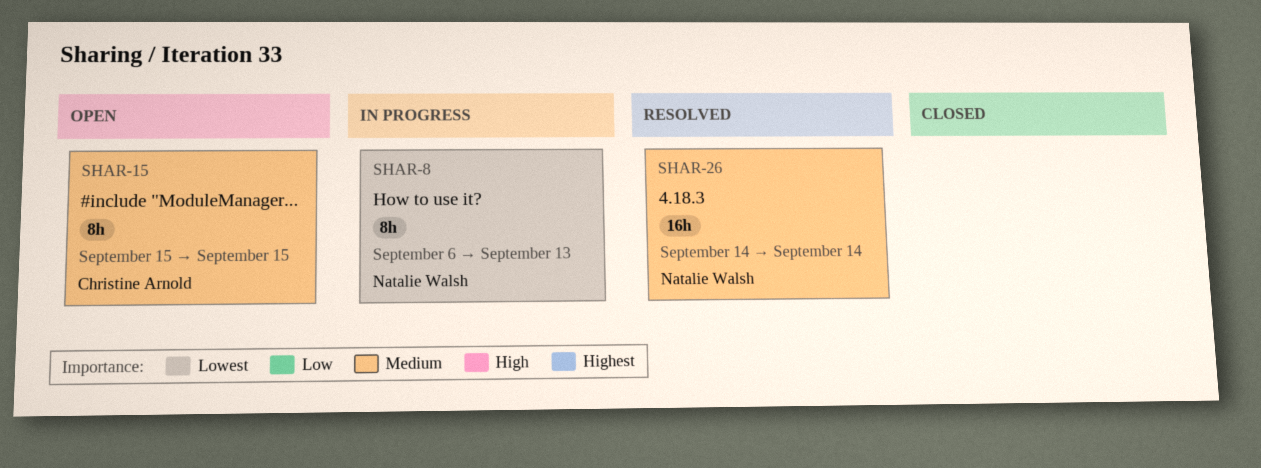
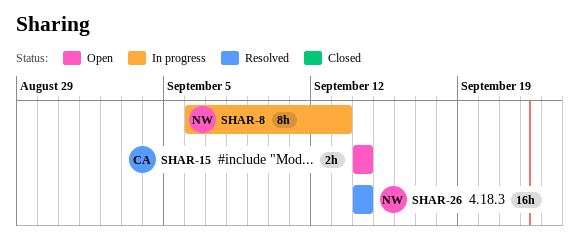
SHAR-15, estimate: 8h -> 2h
SHAR-15, start: Sep 15 -> Sep 14
SHAR-15, due: Sep 15 -> Sep 14

